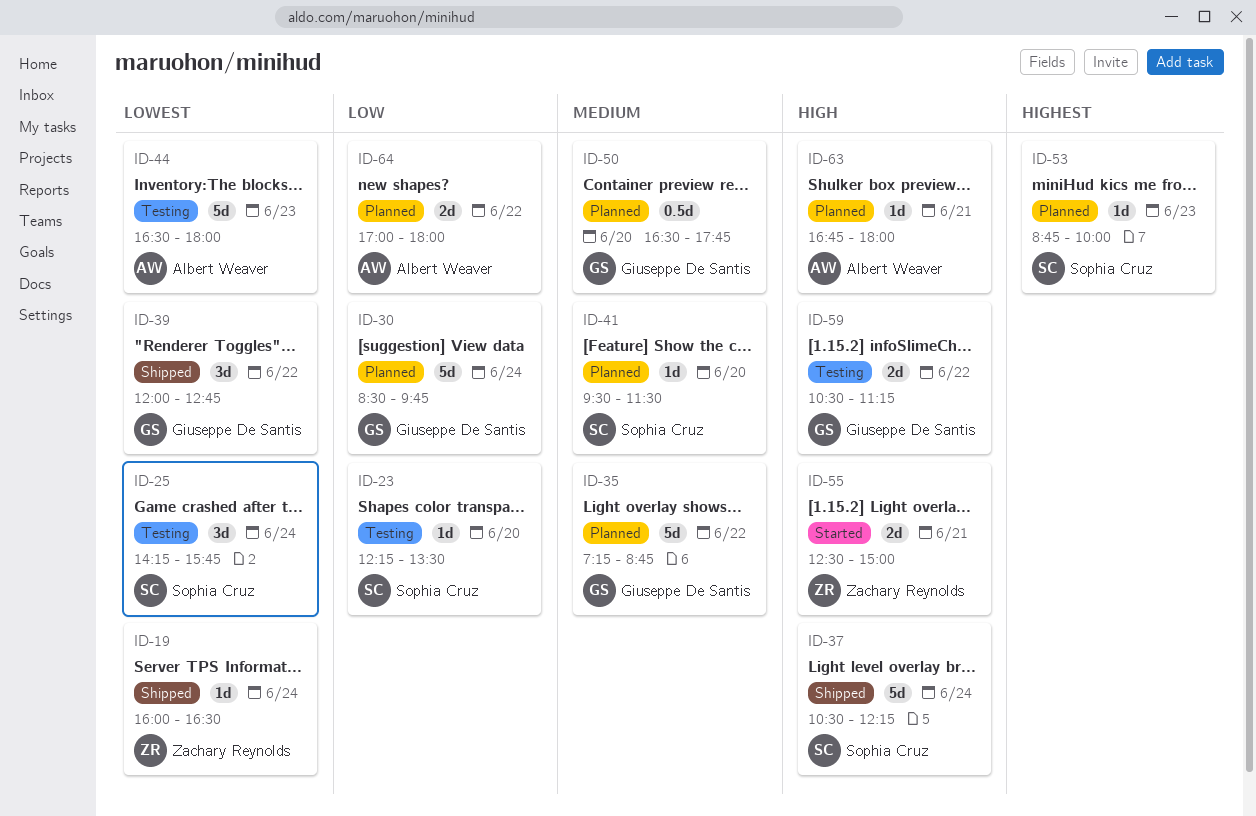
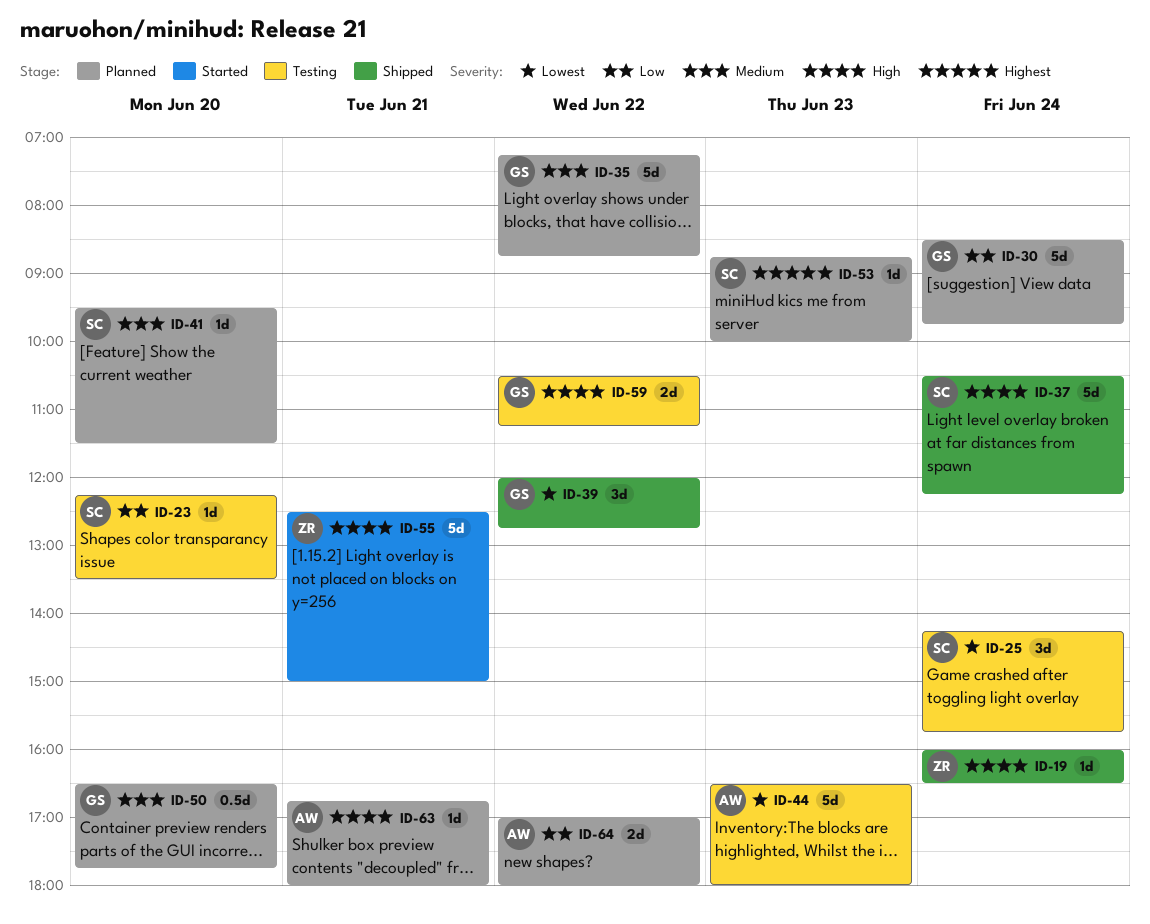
ID-19, priority: Lowest -> High
ID-55, estimate: 2d -> 5d

